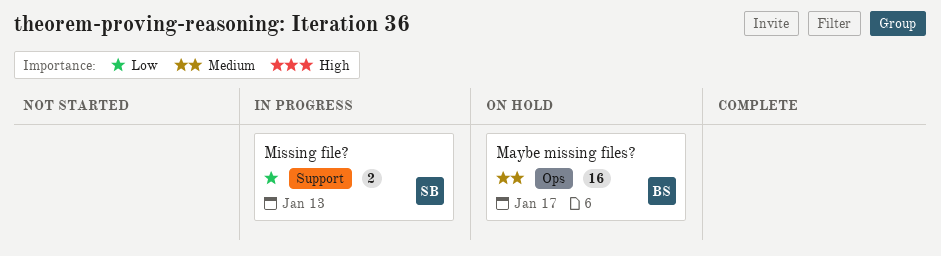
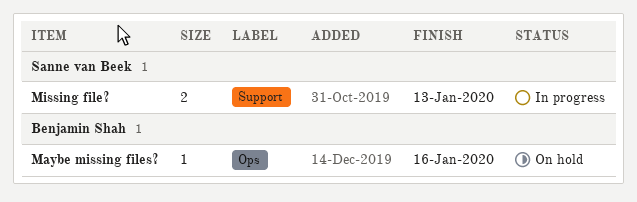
Maybe missing files?, estimate: 16 -> 1
Maybe missing files?, due: Jan 17 -> Jan 16

